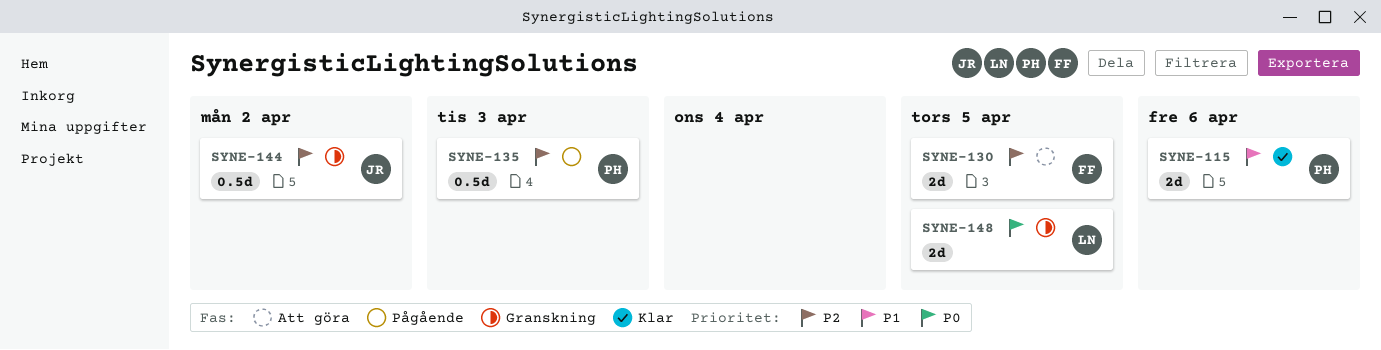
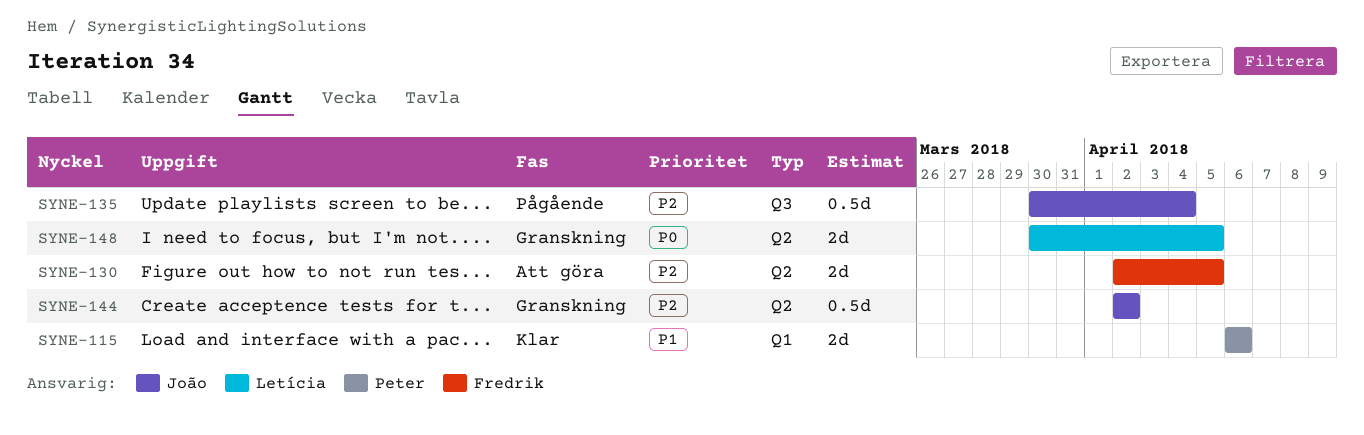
SYNE-135, owner: Peter -> João
SYNE-135, due: Apr 3 -> Apr 4

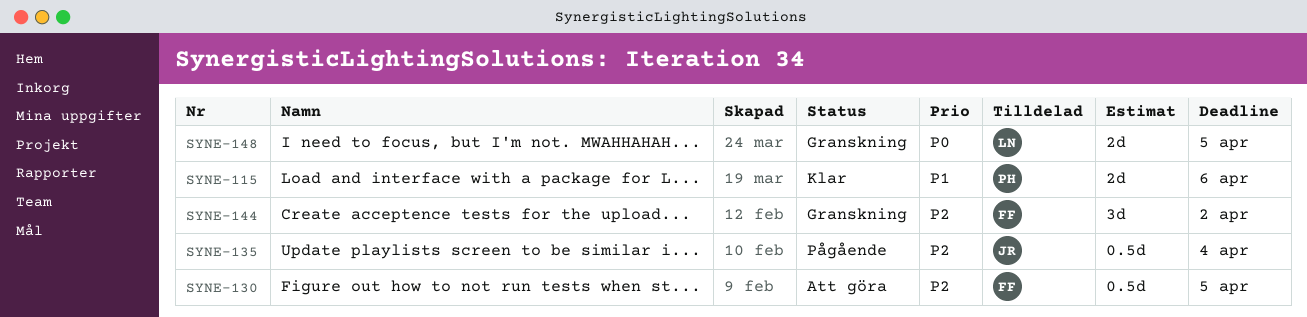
SYNE-130, estimate: 2d -> 0.5d
SYNE-144, owner: João -> Fredrik
SYNE-144, estimate: 0.5d -> 3d

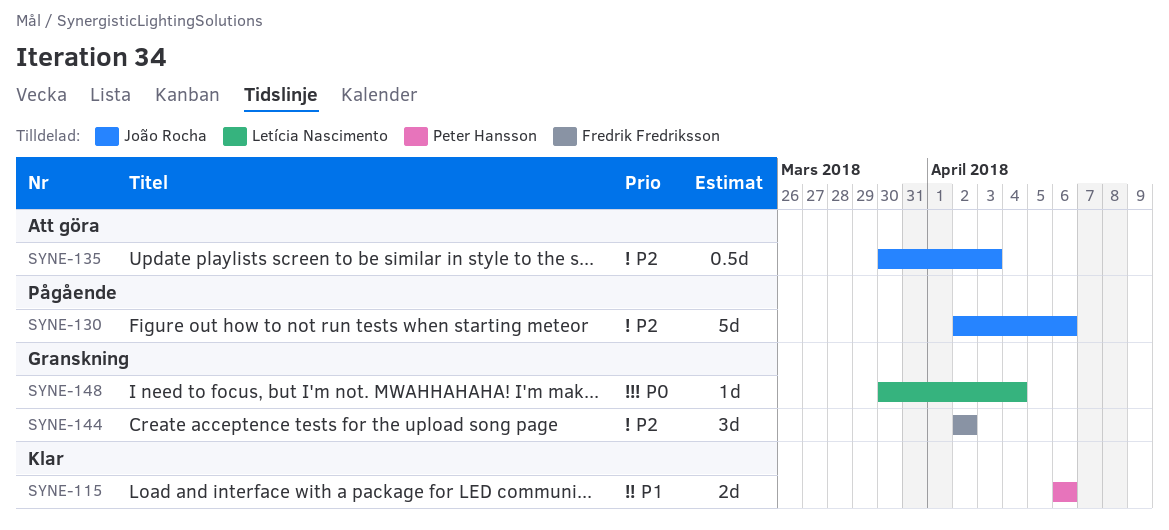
SYNE-130, status: Att göra -> Pågående
SYNE-130, owner: Fredrik Fredriksson -> João Rocha
SYNE-130, estimate: 0.5d -> 5d
SYNE-130, due: Apr 5 -> Apr 6
SYNE-135, status: Pågående -> Att göra
SYNE-135, due: Apr 4 -> Apr 3
SYNE-148, estimate: 2d -> 1d
SYNE-148, due: Apr 5 -> Apr 4

